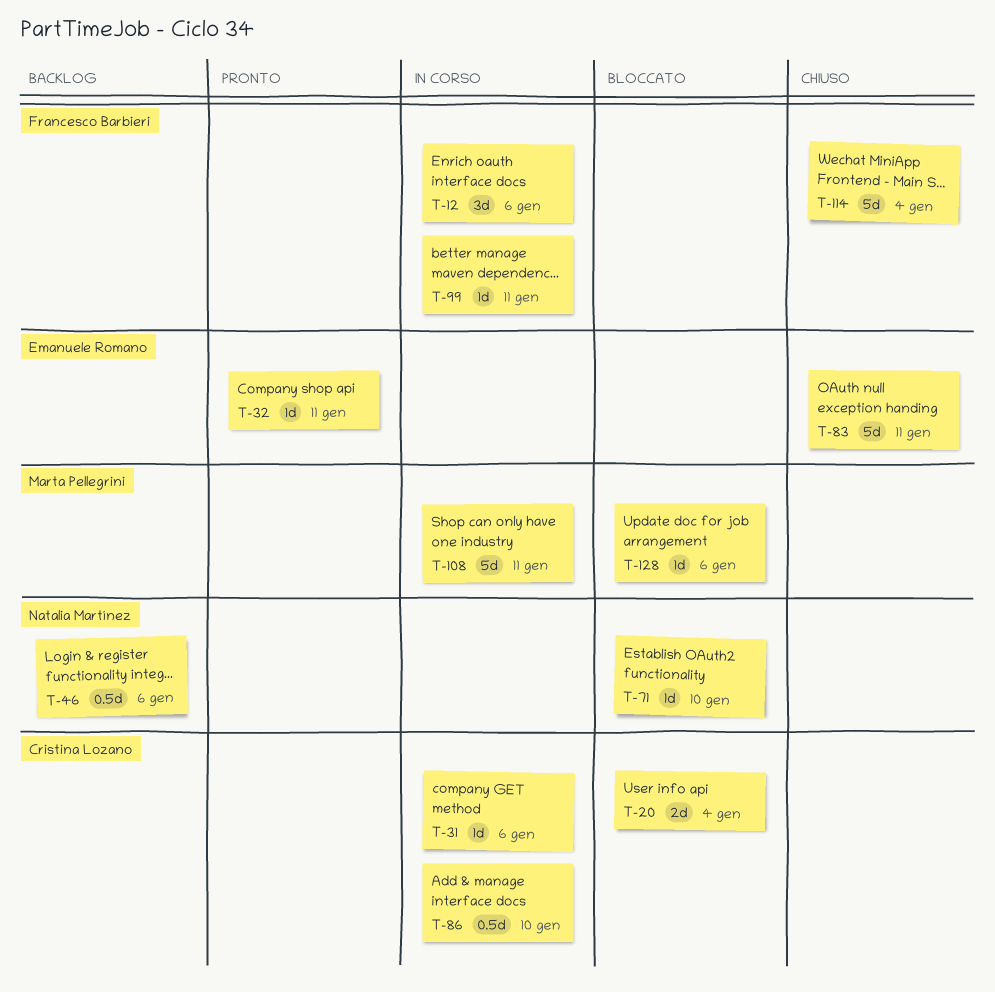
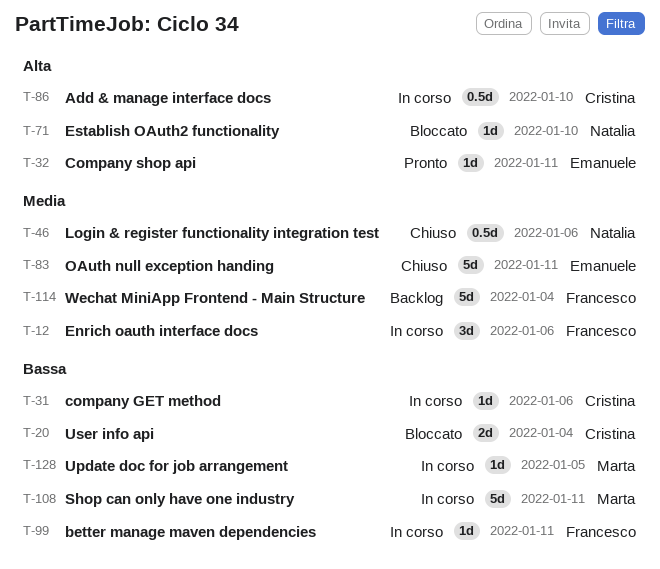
T-46, status: Backlog -> Chiuso
T-114, status: Chiuso -> Backlog
T-128, status: Bloccato -> In corso
T-128, due: Jan 6 -> Jan 5

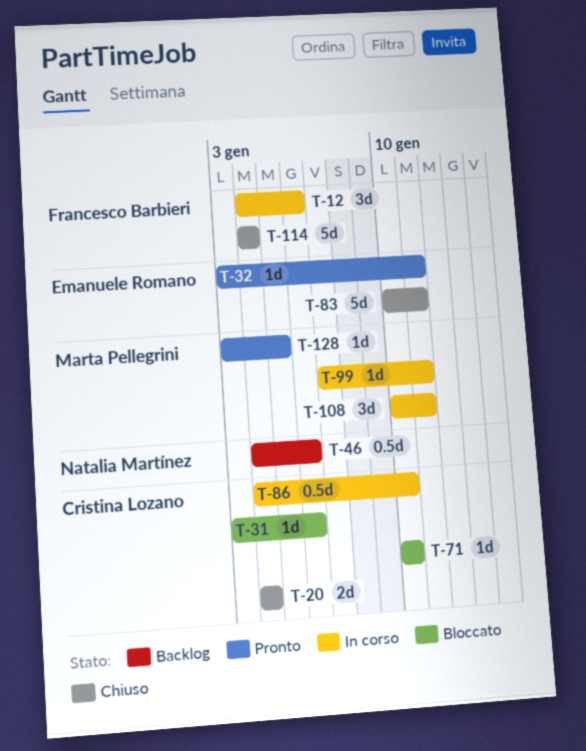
T-20, status: Bloccato -> Chiuso
T-31, status: In corso -> Bloccato
T-46, status: Chiuso -> Backlog
T-71, owner: Natalia Martínez -> Cristina Lozano
T-99, owner: Francesco Barbieri -> Marta Pellegrini
T-108, estimate: 5d -> 3d
T-114, status: Backlog -> Chiuso
T-128, status: In corso -> Pronto

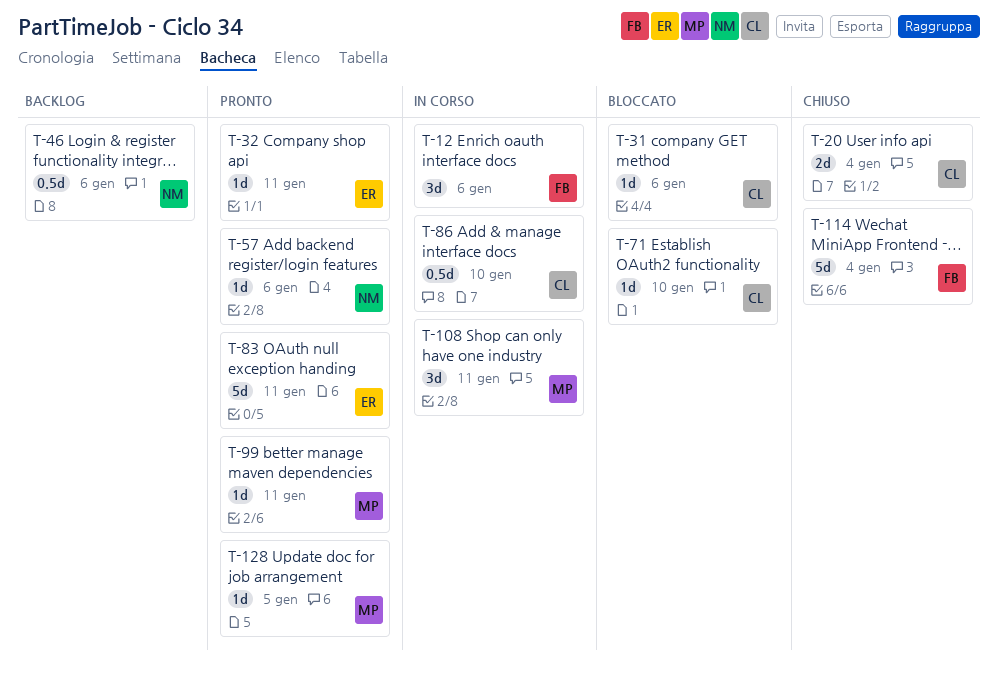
T-57: none -> present
T-83, status: Chiuso -> Pronto
T-99, status: In corso -> Pronto

